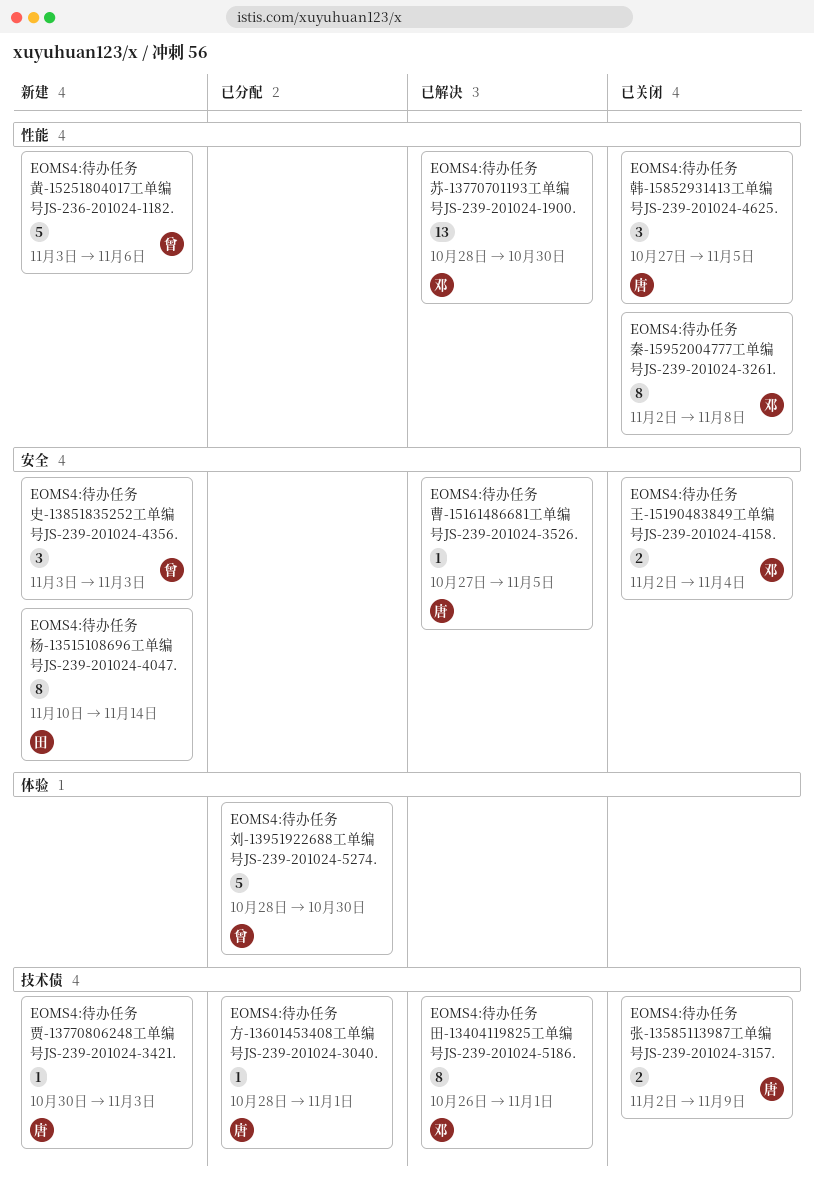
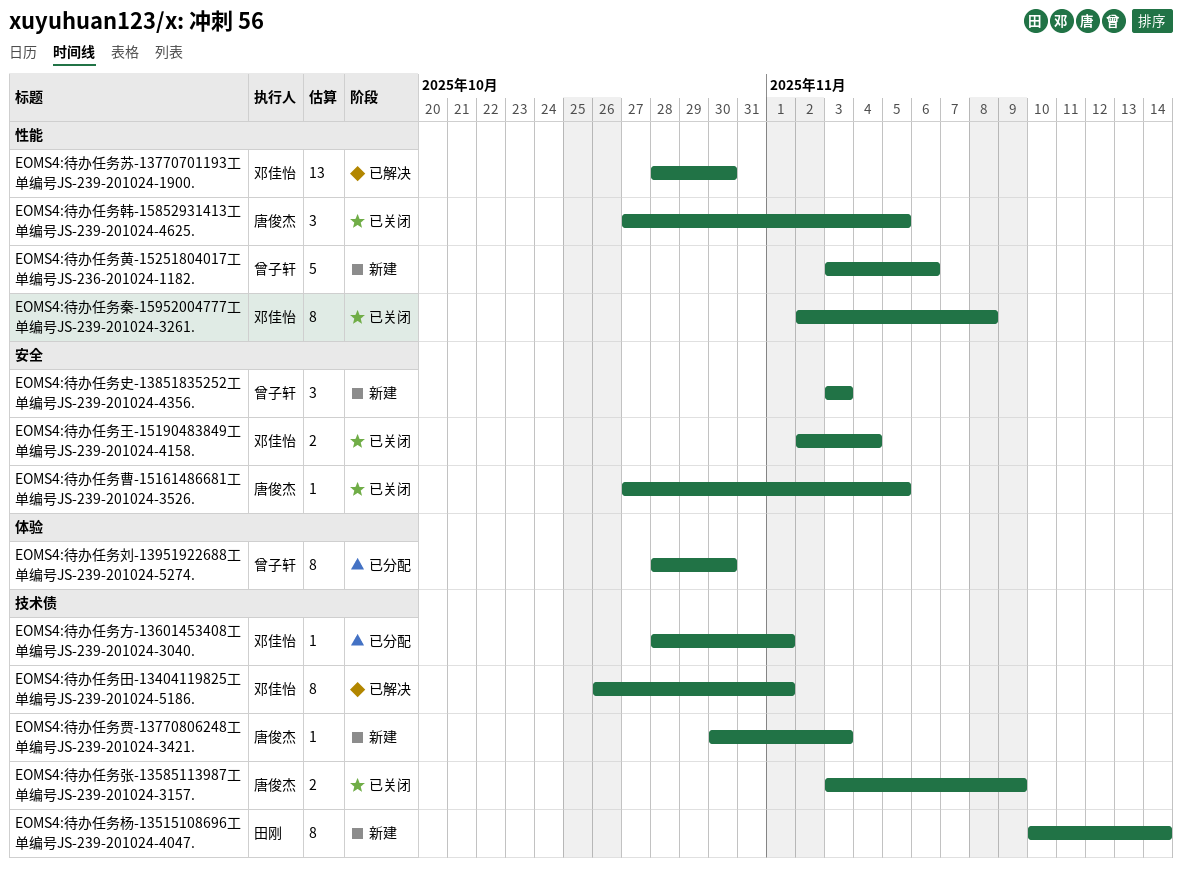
EOMS4:待办任务刘-13951922688工单编号JS-239-201024-5274., estimate: 5 -> 8
EOMS4:待办任务张-13585113987工单编号JS-239-201024-3157., start: Nov 2 -> Nov 3
EOMS4:待办任务方-13601453408工单编号JS-239-201024-3040., owner: 唐俊杰 -> 邓佳怡
EOMS4:待办任务曹-15161486681工单编号JS-239-201024-3526., status: 已解决 -> 已关闭
EOMS4:待办任务杨-13515108696工单编号JS-239-201024-4047., label: 安全 -> 技术债

